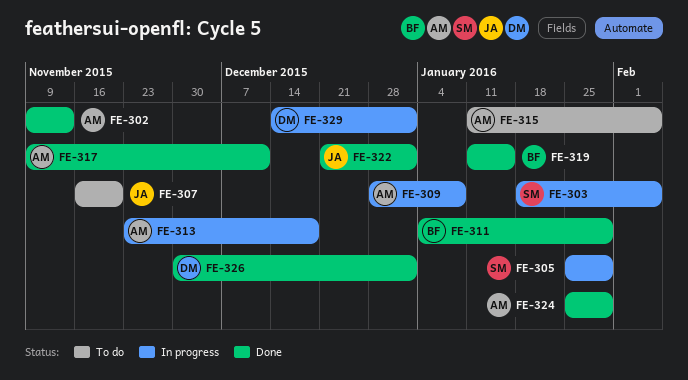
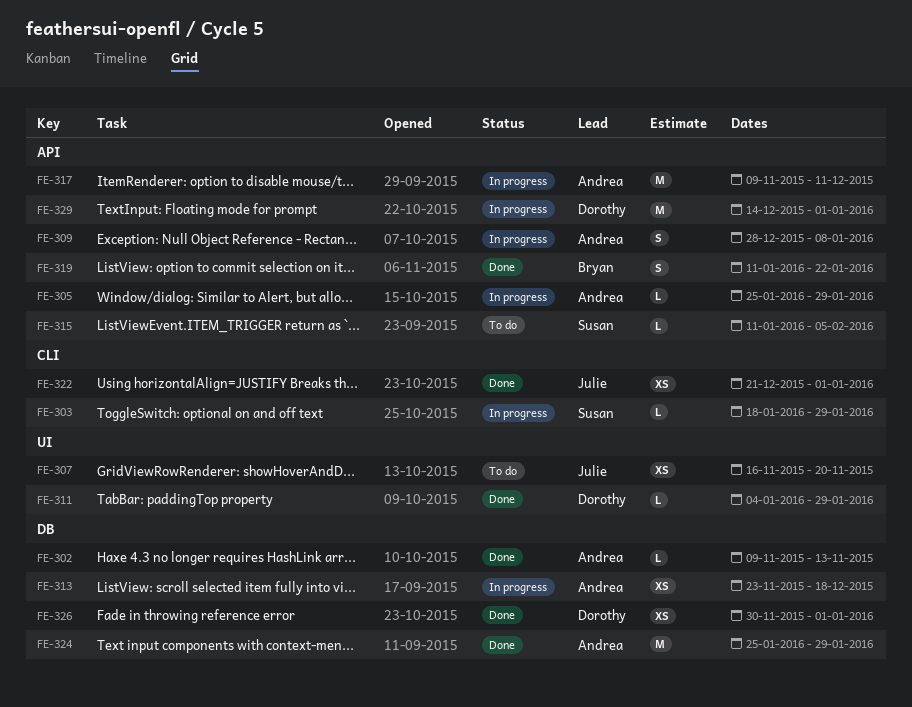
FE-303, due: Feb 5 -> Jan 29
FE-305, owner: Susan -> Andrea
FE-311, owner: Bryan -> Dorothy
FE-315, owner: Andrea -> Susan
FE-317, status: Done -> In progress
FE-319, due: Jan 15 -> Jan 22

